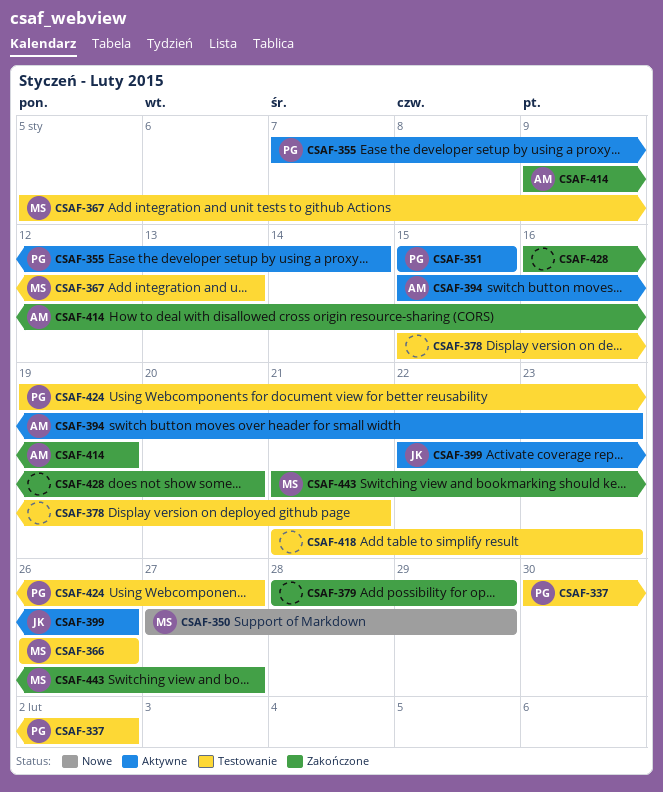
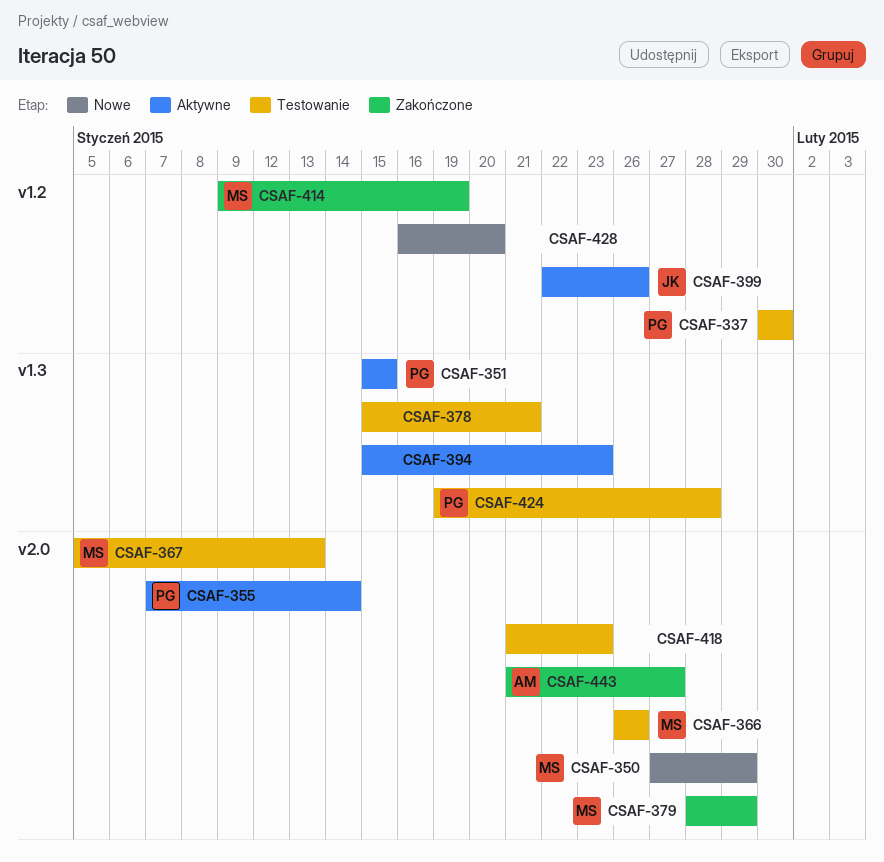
CSAF-337, due: Feb 2 -> Jan 30
CSAF-379, owner: none -> MS
CSAF-394, owner: AM -> none
CSAF-414, owner: AM -> MS
CSAF-424, due: Jan 27 -> Jan 28
CSAF-428, status: Zakończone -> Nowe
CSAF-443, owner: MS -> AM

